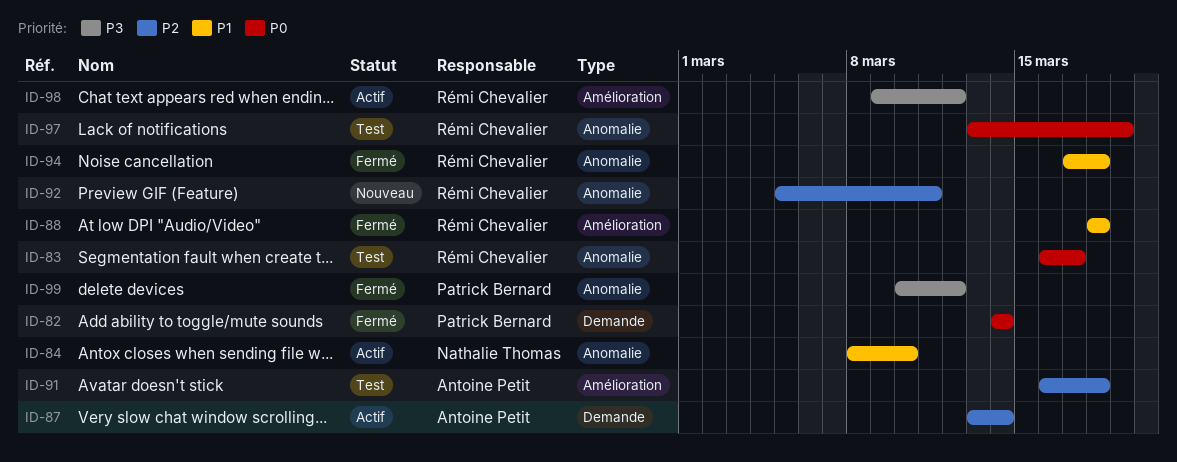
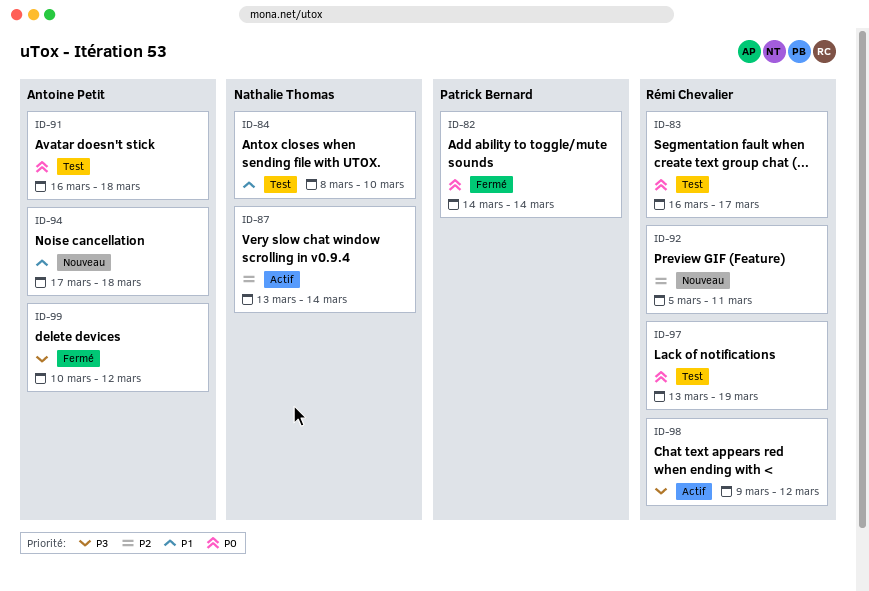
ID-84, status: Actif -> Test
ID-87, owner: Antoine Petit -> Nathalie Thomas
ID-88: present -> none
ID-91, priority: P2 -> P0
ID-94, status: Fermé -> Nouveau
ID-94, owner: Rémi Chevalier -> Antoine Petit
ID-99, owner: Patrick Bernard -> Antoine Petit

